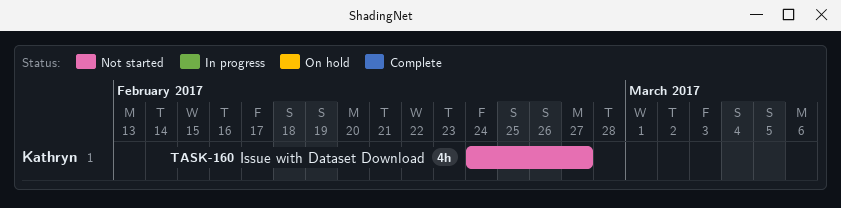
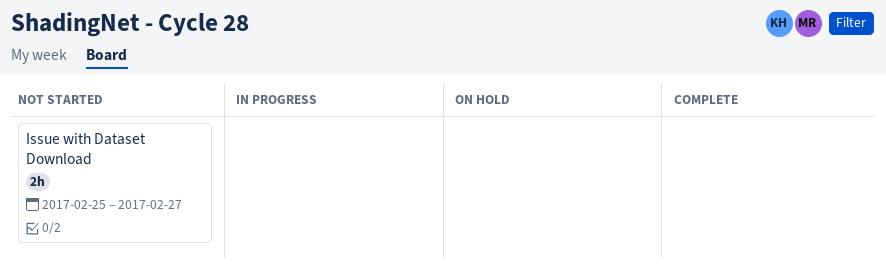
Issue with Dataset Download, estimate: 4h -> 2h
Issue with Dataset Download, start: Feb 24 -> Feb 25

